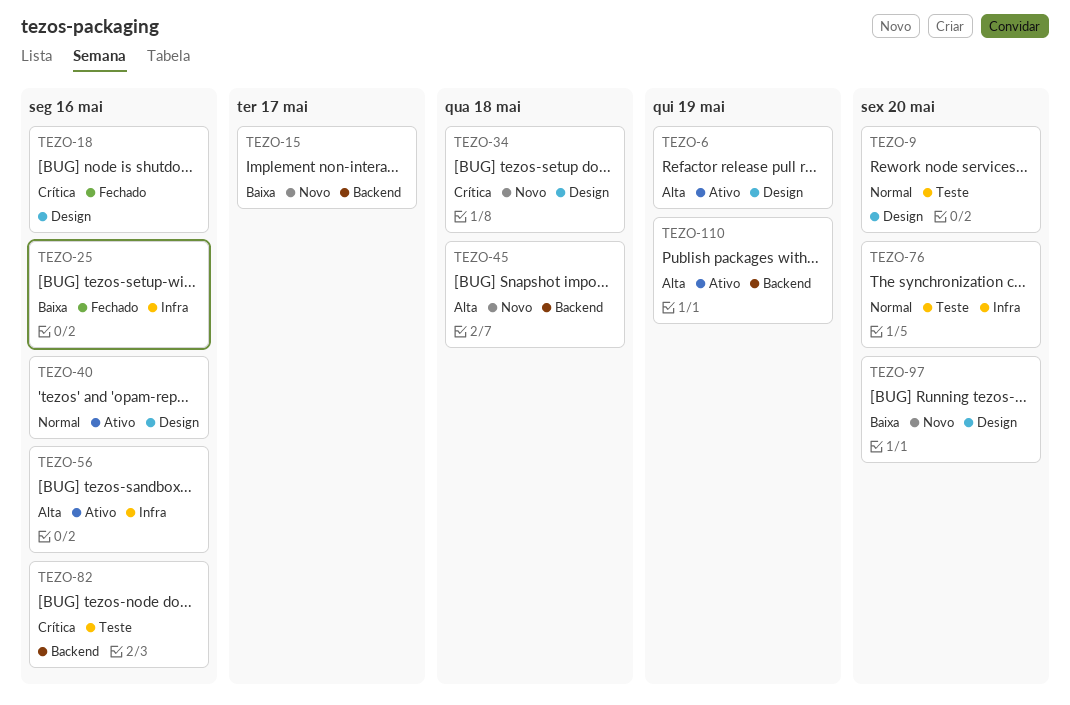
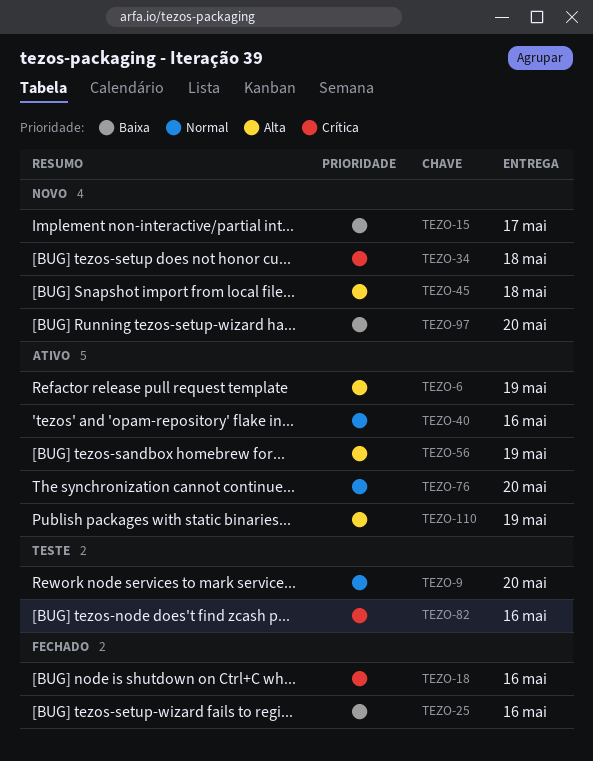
TEZO-56, due: May 16 -> May 19
TEZO-76, status: Teste -> Ativo

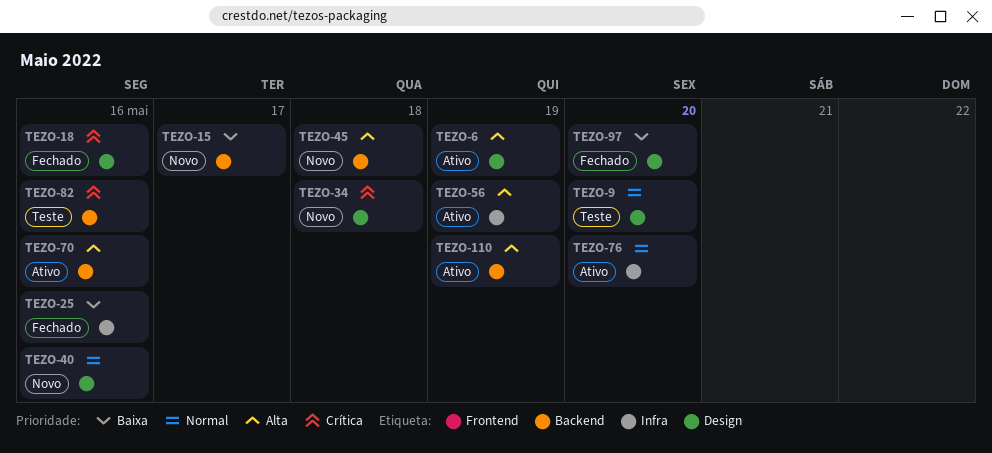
TEZO-40, status: Ativo -> Novo
TEZO-70: none -> present
TEZO-97, status: Novo -> Fechado

